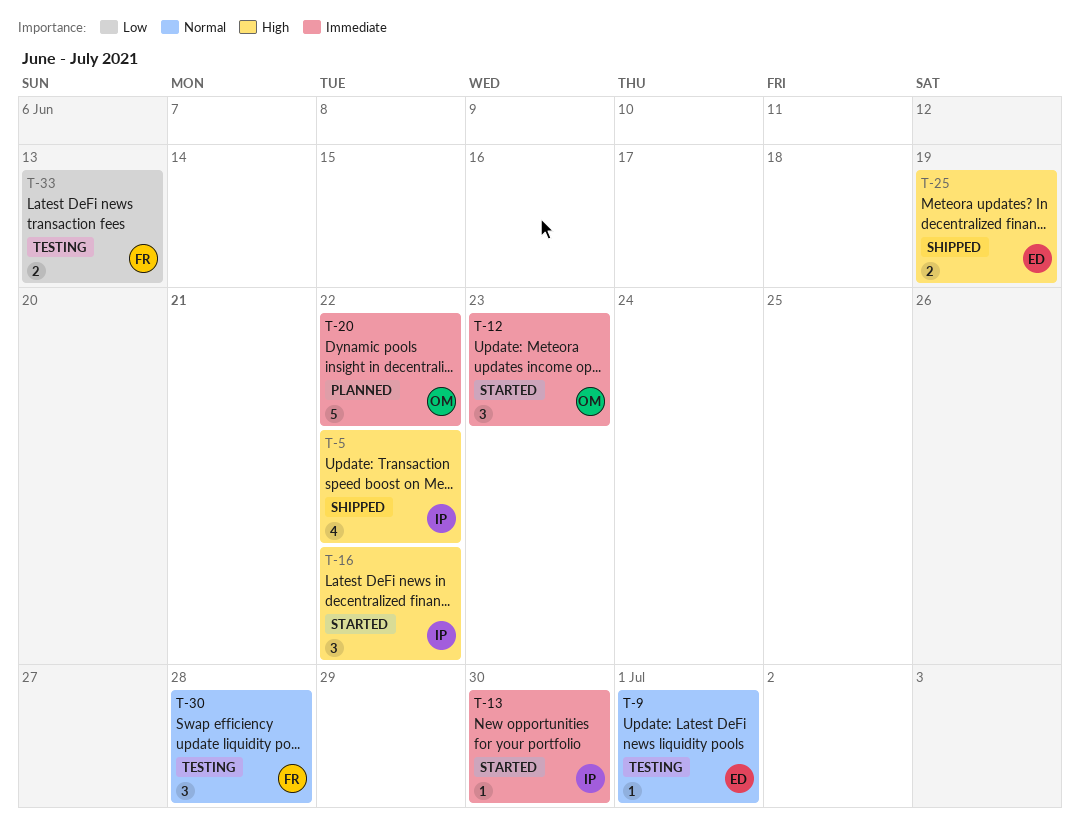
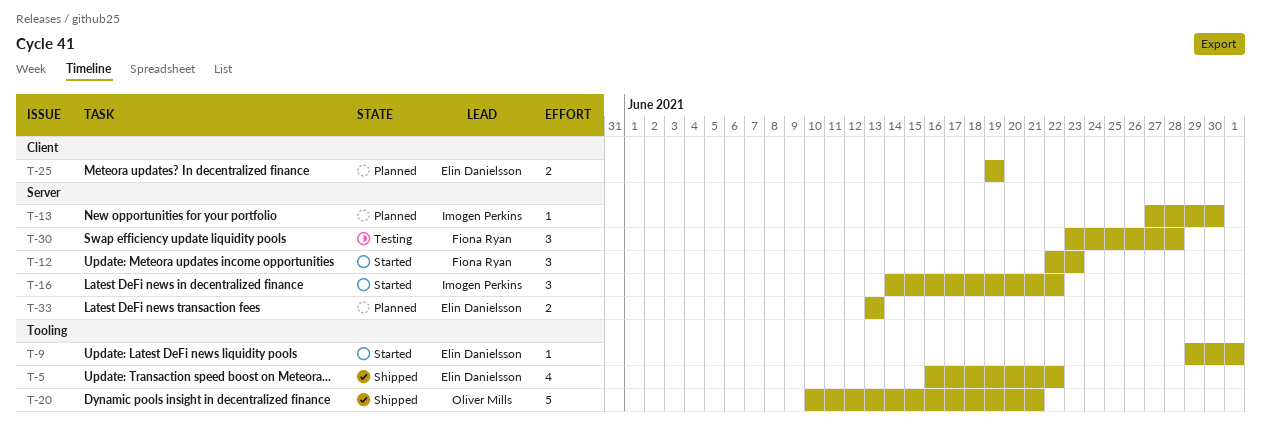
T-5, owner: Imogen Perkins -> Elin Danielsson
T-9, status: Testing -> Started
T-12, owner: Oliver Mills -> Fiona Ryan
T-13, status: Started -> Planned
T-20, status: Planned -> Shipped
T-20, due: Jun 22 -> Jun 21
T-25, status: Shipped -> Planned
T-33, status: Testing -> Planned
T-33, owner: Fiona Ryan -> Elin Danielsson

